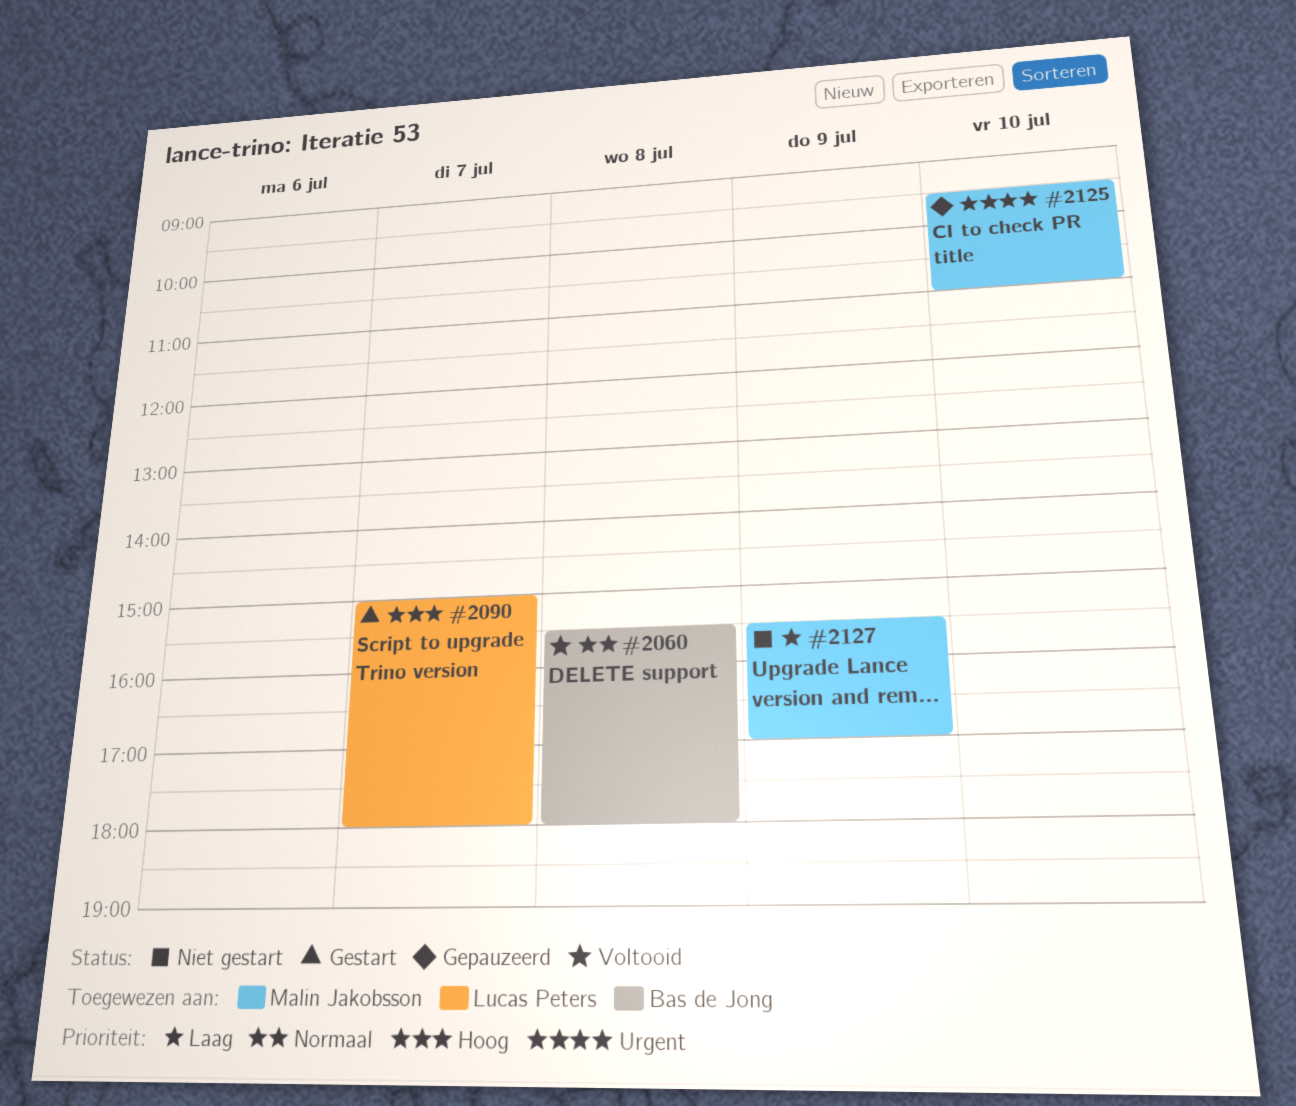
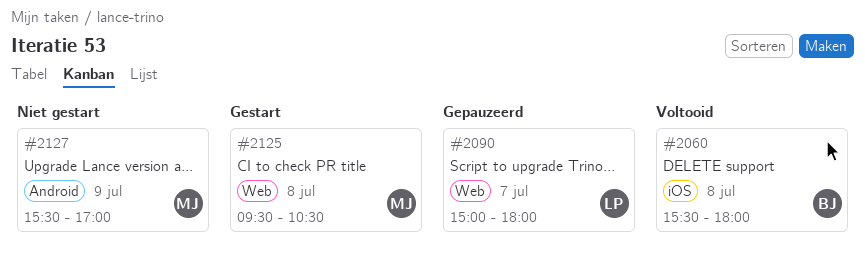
#2090, status: Gestart -> Gepauzeerd
#2125, status: Gepauzeerd -> Gestart
#2125, day: Jul 10 -> Jul 8
#2125, ends: 11:00 -> 10:30

